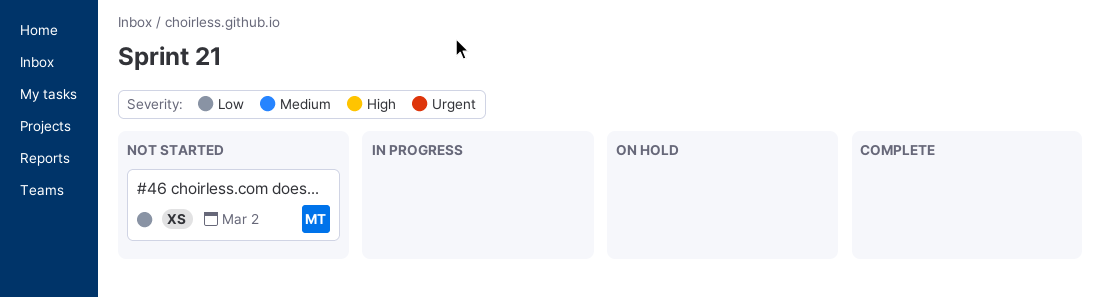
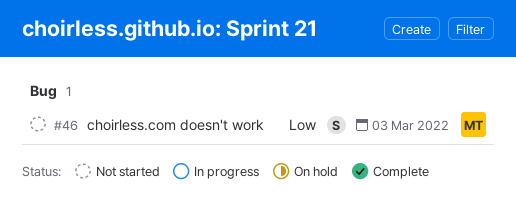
#46, estimate: XS -> S
#46, due: Mar 2 -> Mar 3

